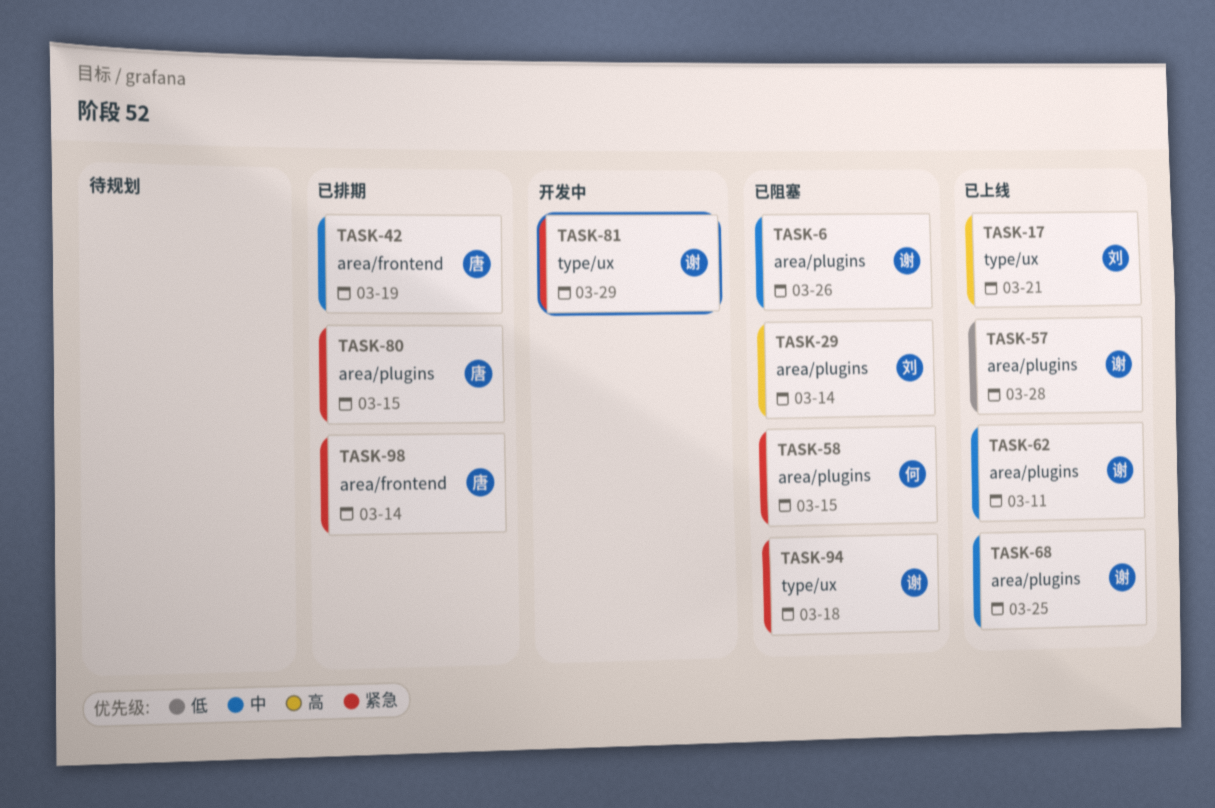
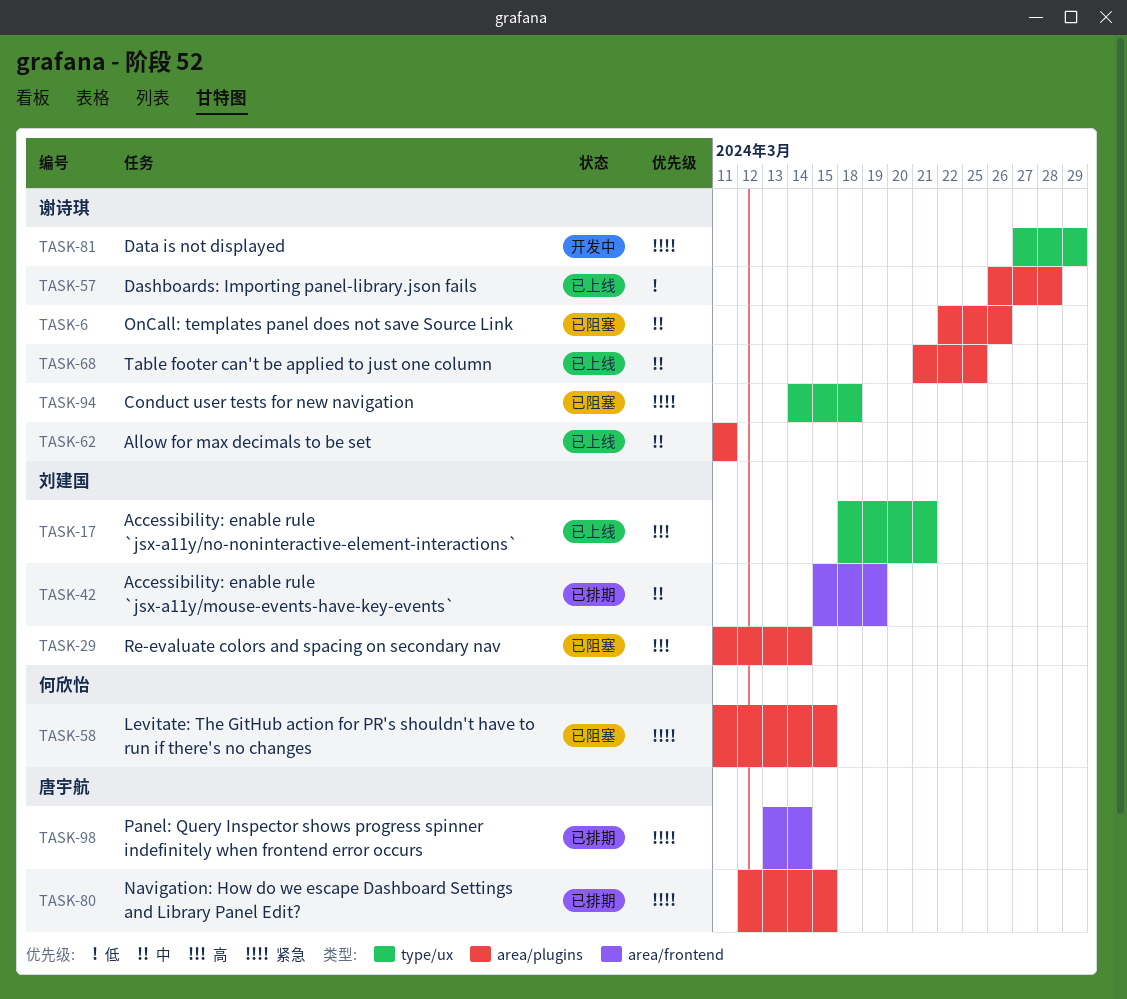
TASK-42, owner: 唐宇航 -> 刘建国

